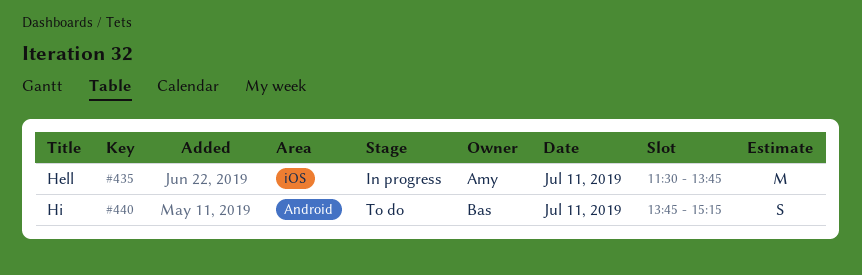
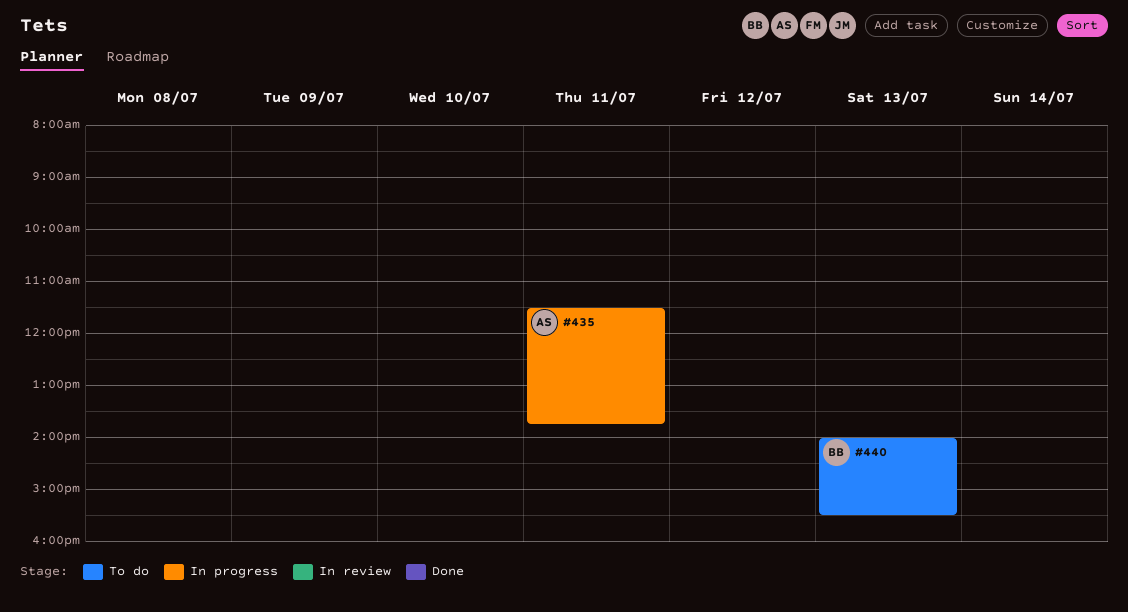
#440, day: Jul 11 -> Jul 13
#440, begins: 13:45 -> 14:00
#440, ends: 15:15 -> 15:30

